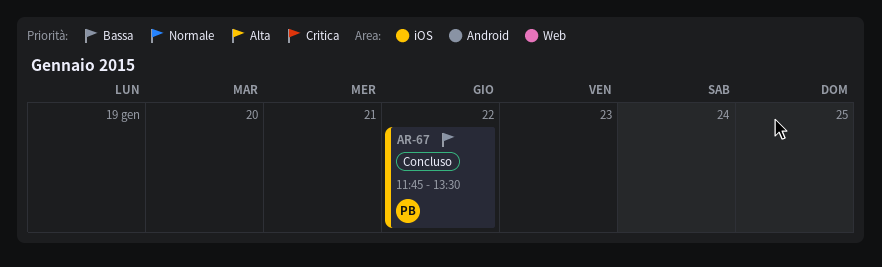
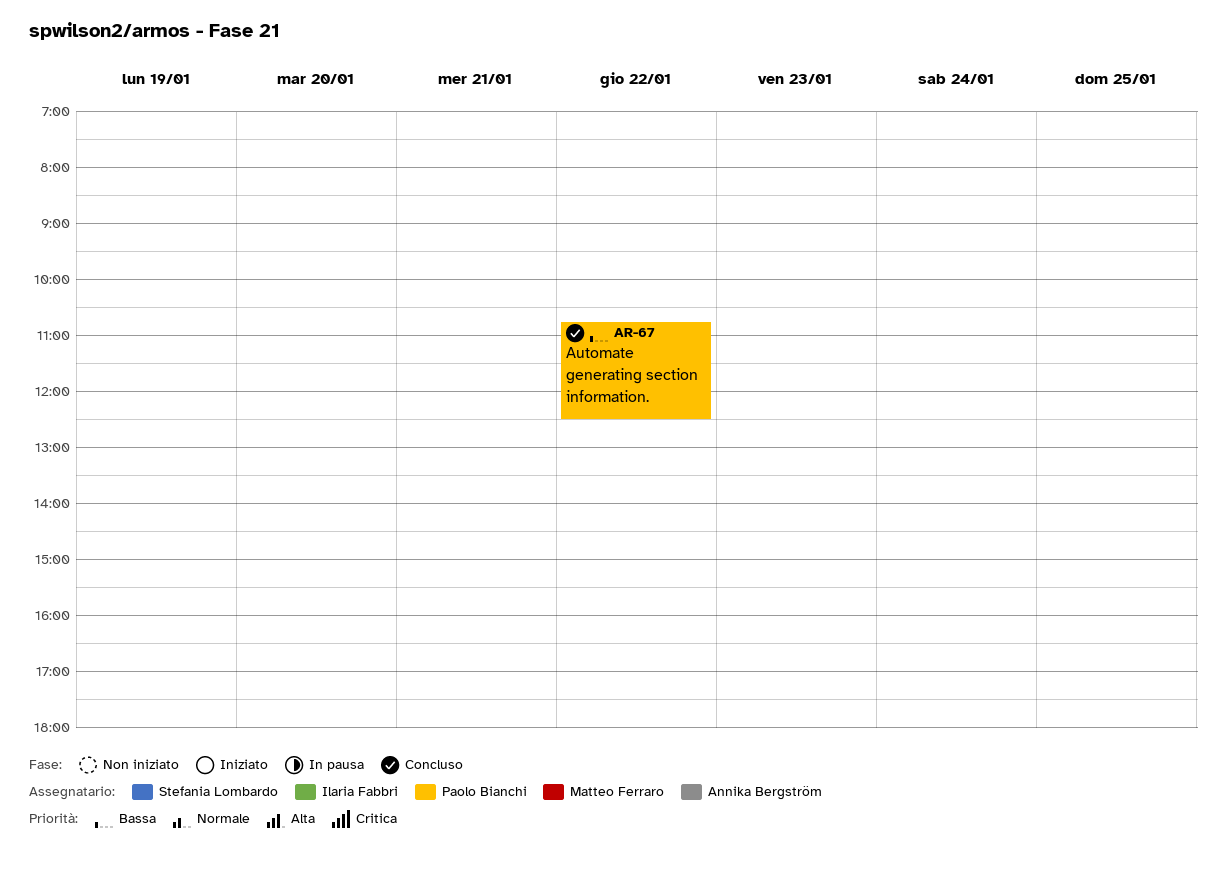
AR-67, begins: 11:45 -> 10:45
AR-67, ends: 13:30 -> 12:30

